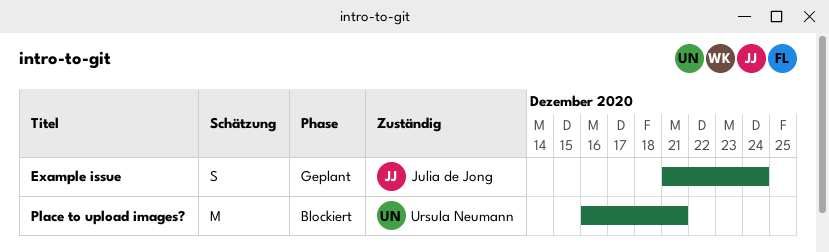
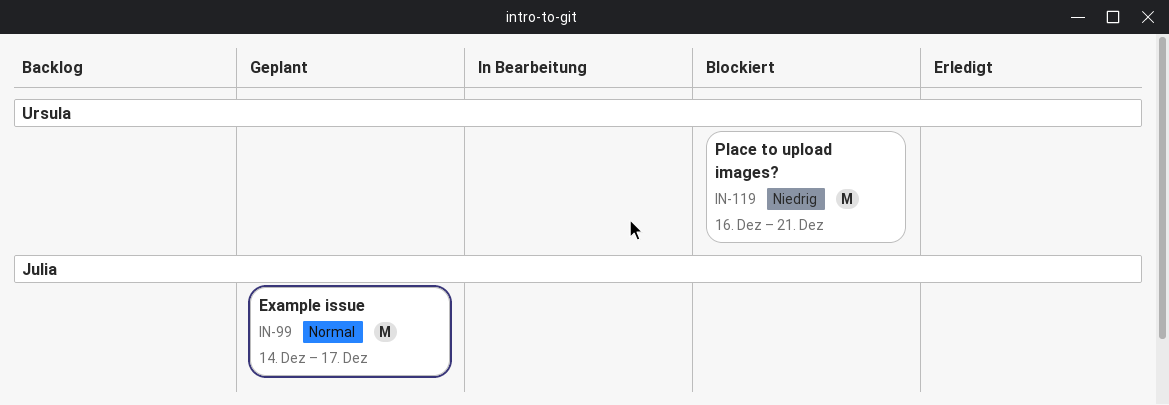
Example issue, estimate: S -> M
Example issue, start: Dec 21 -> Dec 14
Example issue, due: Dec 24 -> Dec 17

